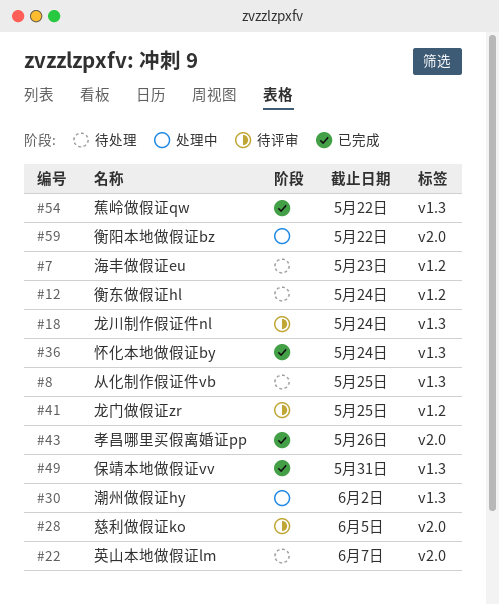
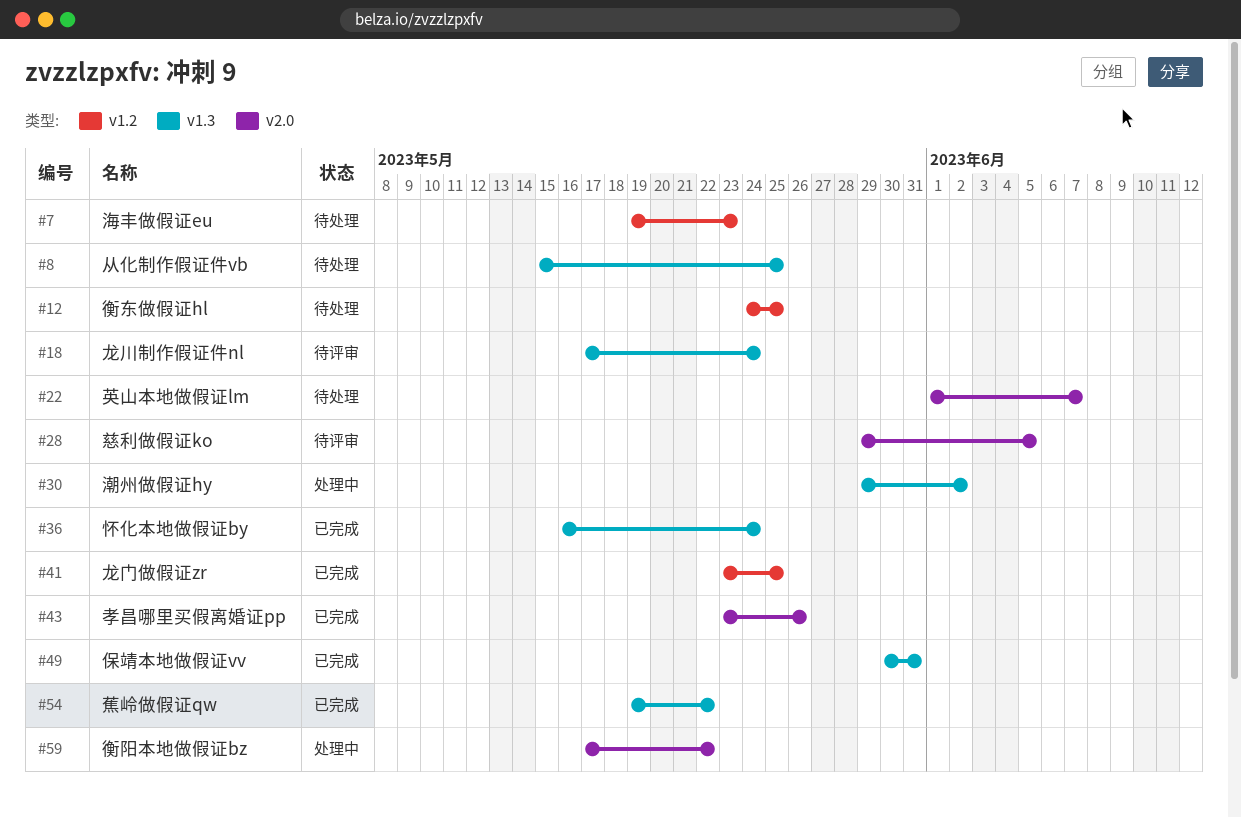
#12, due: May 24 -> May 25
#41, status: 待评审 -> 已完成

